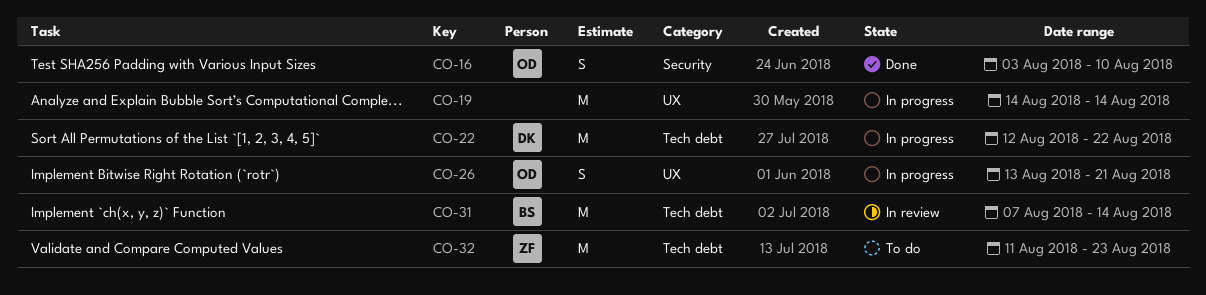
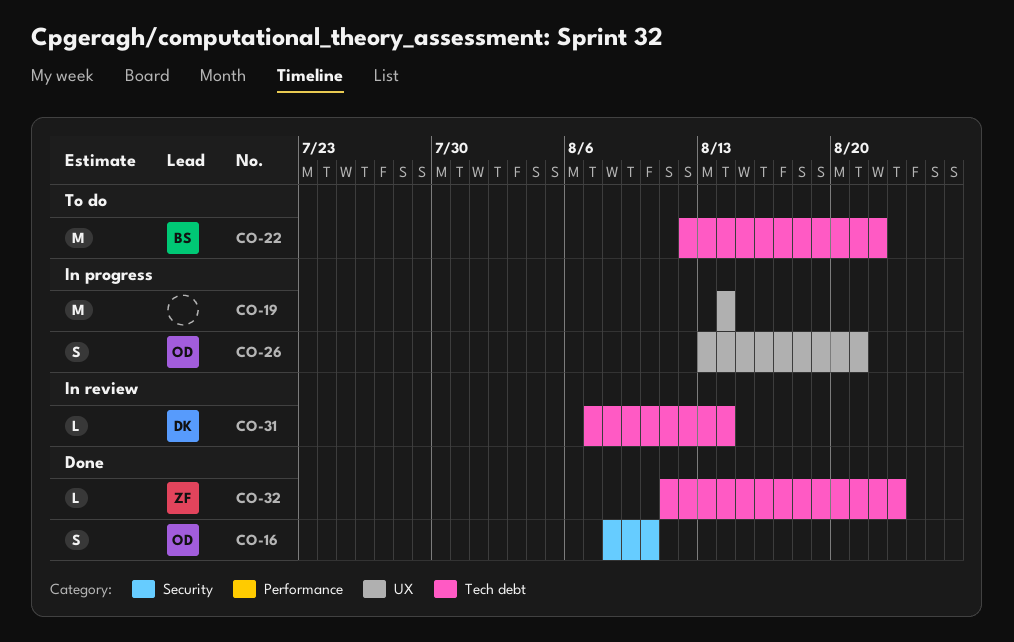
CO-16, start: Aug 3 -> Aug 8
CO-22, status: In progress -> To do
CO-22, owner: DK -> BS
CO-31, owner: BS -> DK
CO-31, estimate: M -> L
CO-32, status: To do -> Done
CO-32, estimate: M -> L

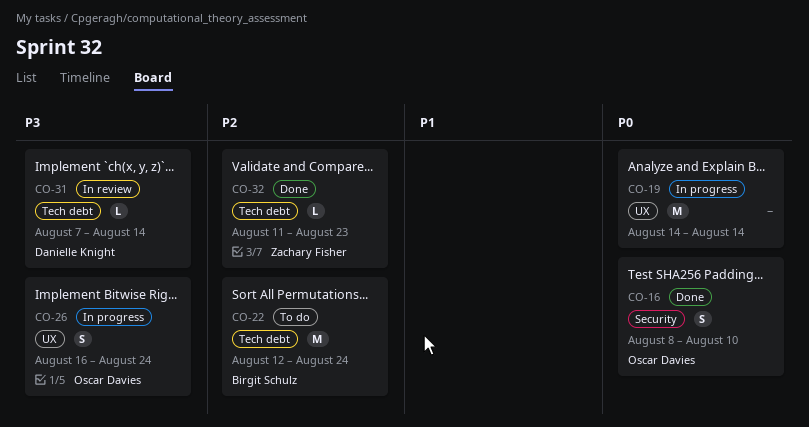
CO-22, due: Aug 22 -> Aug 24
CO-26, start: Aug 13 -> Aug 16
CO-26, due: Aug 21 -> Aug 24

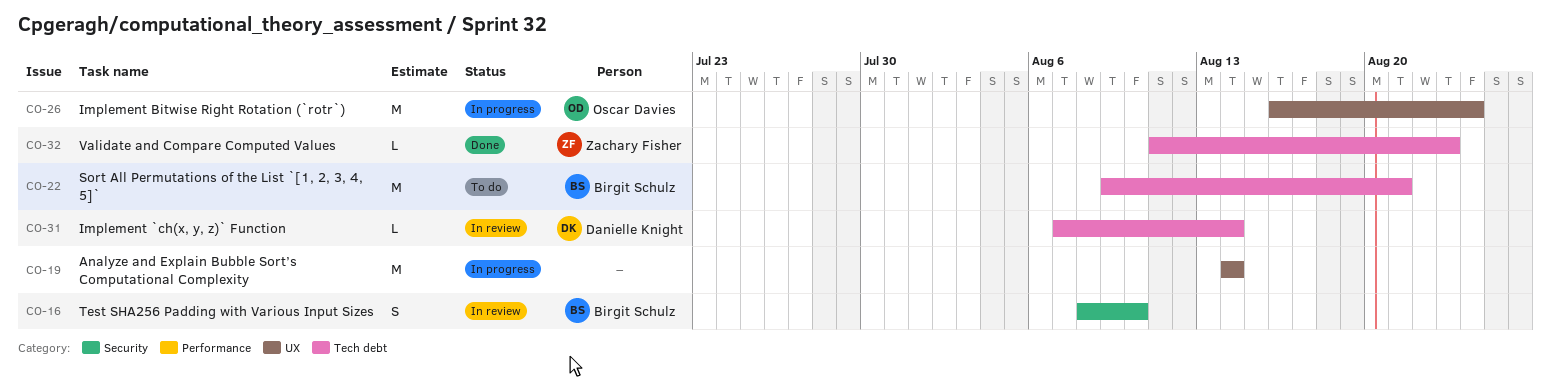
CO-16, status: Done -> In review
CO-16, owner: Oscar Davies -> Birgit Schulz
CO-22, start: Aug 12 -> Aug 9
CO-22, due: Aug 24 -> Aug 21
CO-26, estimate: S -> M

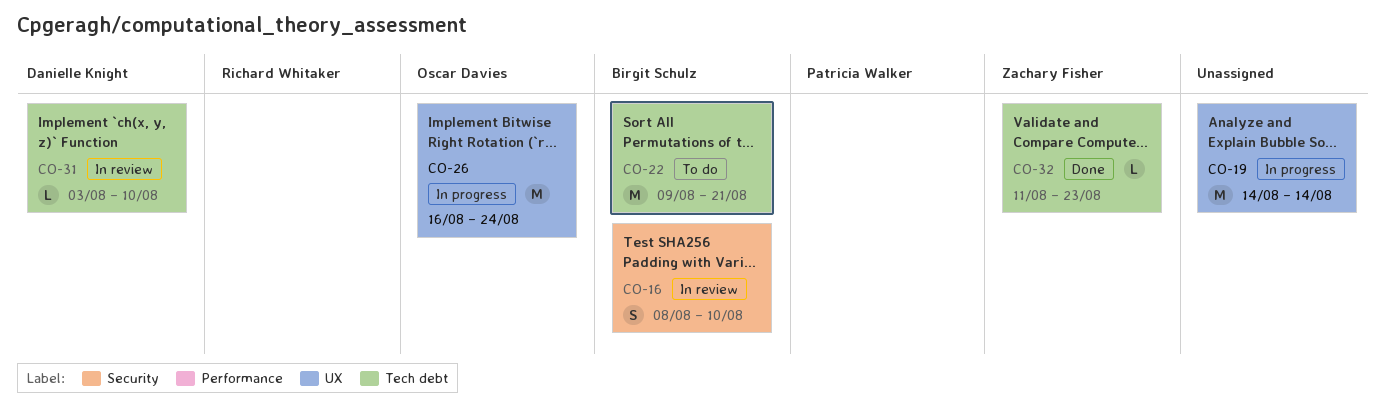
CO-31, start: Aug 7 -> Aug 3
CO-31, due: Aug 14 -> Aug 10

